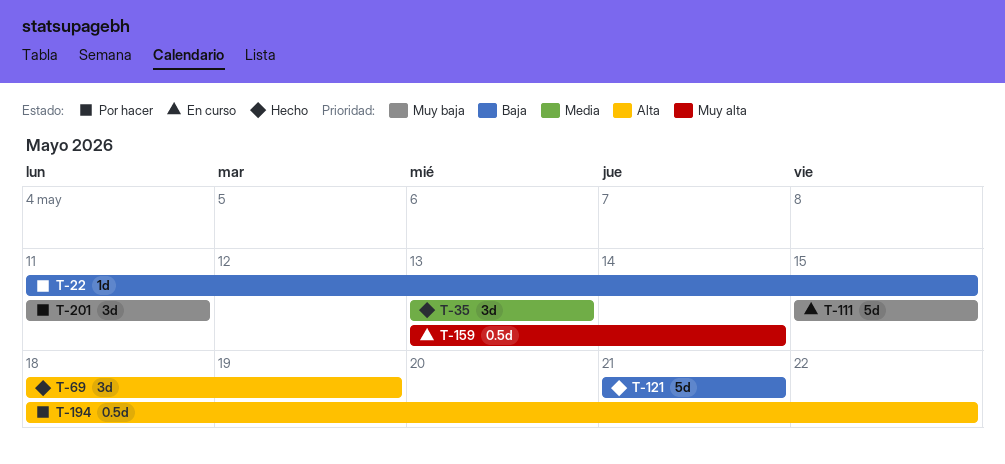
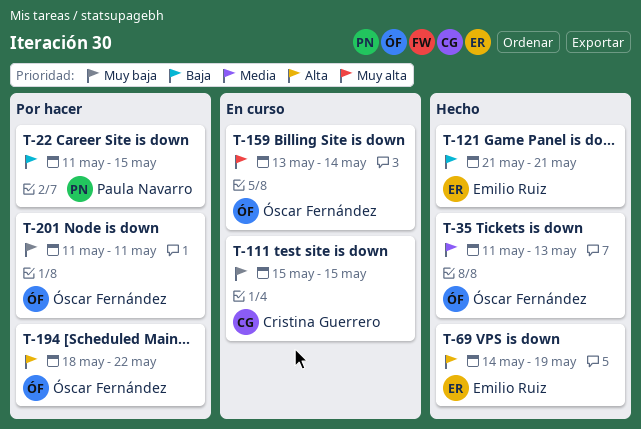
T-35, start: May 13 -> May 11
T-69, start: May 18 -> May 14

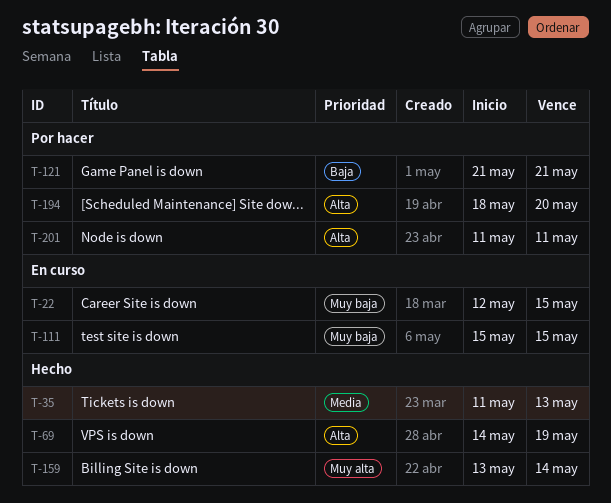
T-22, status: Por hacer -> En curso
T-22, priority: Baja -> Muy baja
T-22, start: May 11 -> May 12
T-121, status: Hecho -> Por hacer
T-159, status: En curso -> Hecho
T-194, due: May 22 -> May 20
T-201, priority: Muy baja -> Alta

